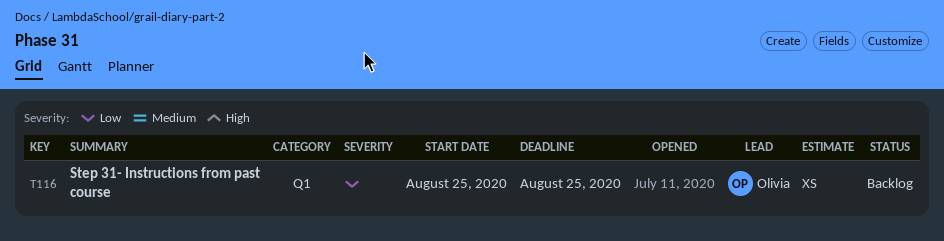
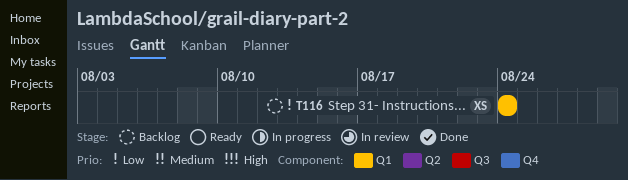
T116, start: Aug 25 -> Aug 24
T116, due: Aug 25 -> Aug 24

